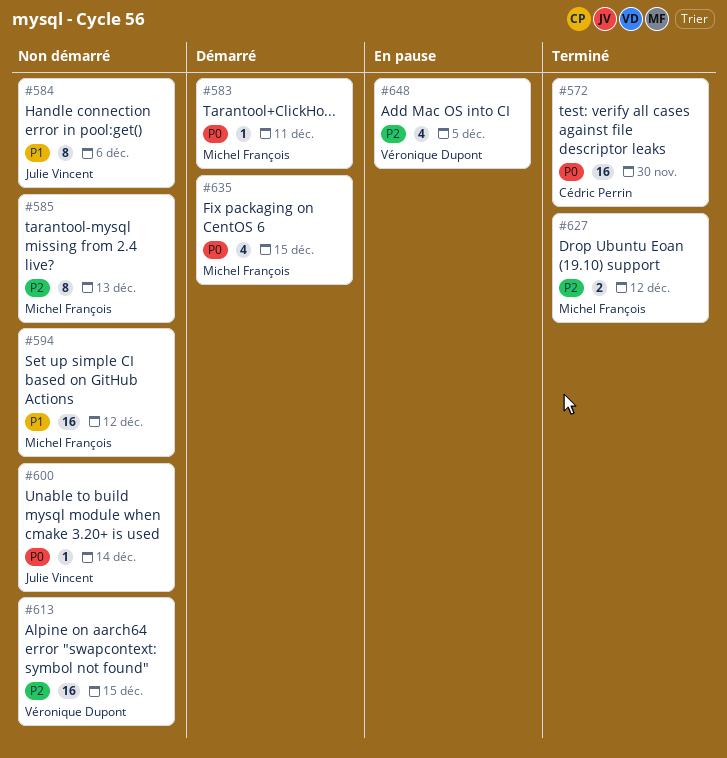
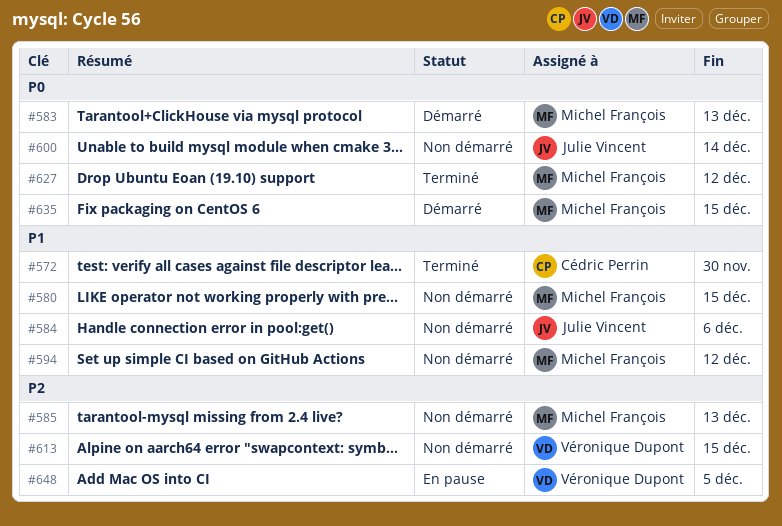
#572, priority: P0 -> P1
#580: none -> present
#583, due: Dec 11 -> Dec 13
#627, priority: P2 -> P0

